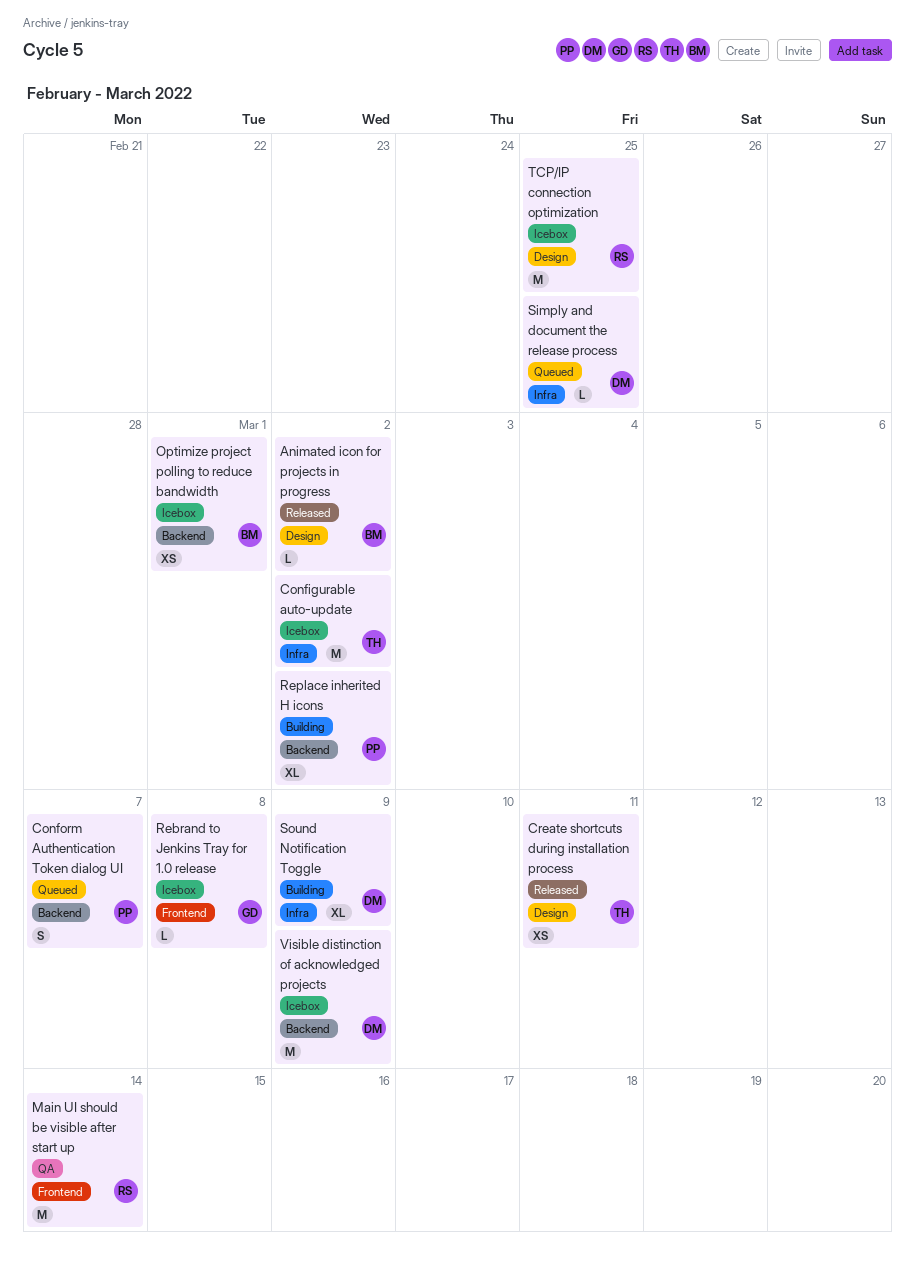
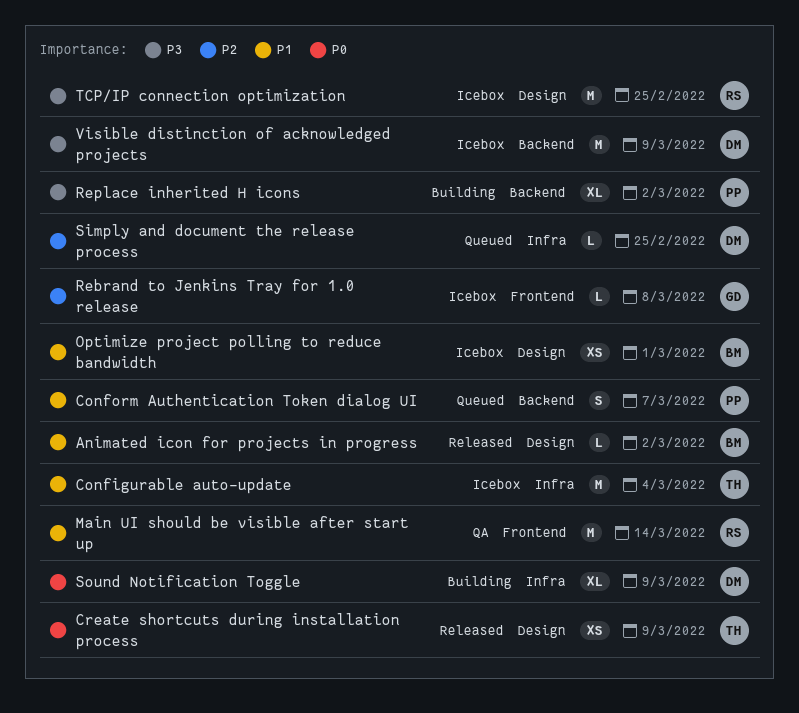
Configurable auto-update, due: Mar 2 -> Mar 4
Create shortcuts during installation process, due: Mar 11 -> Mar 9
Optimize project polling to reduce bandwidth, label: Backend -> Design

